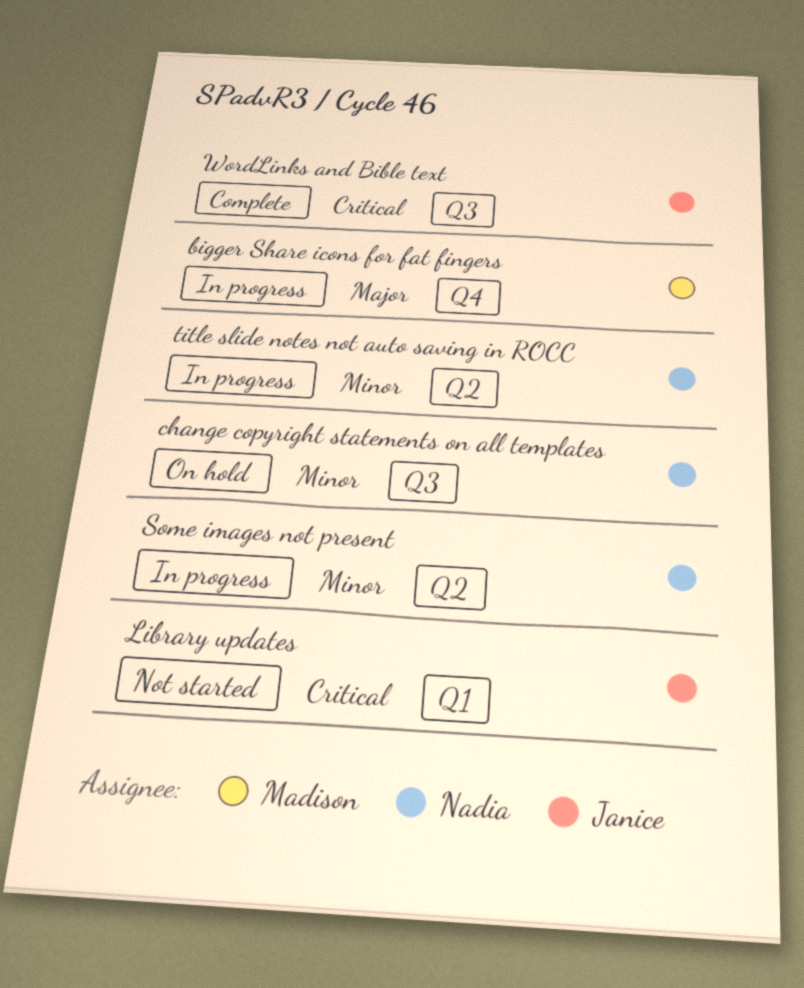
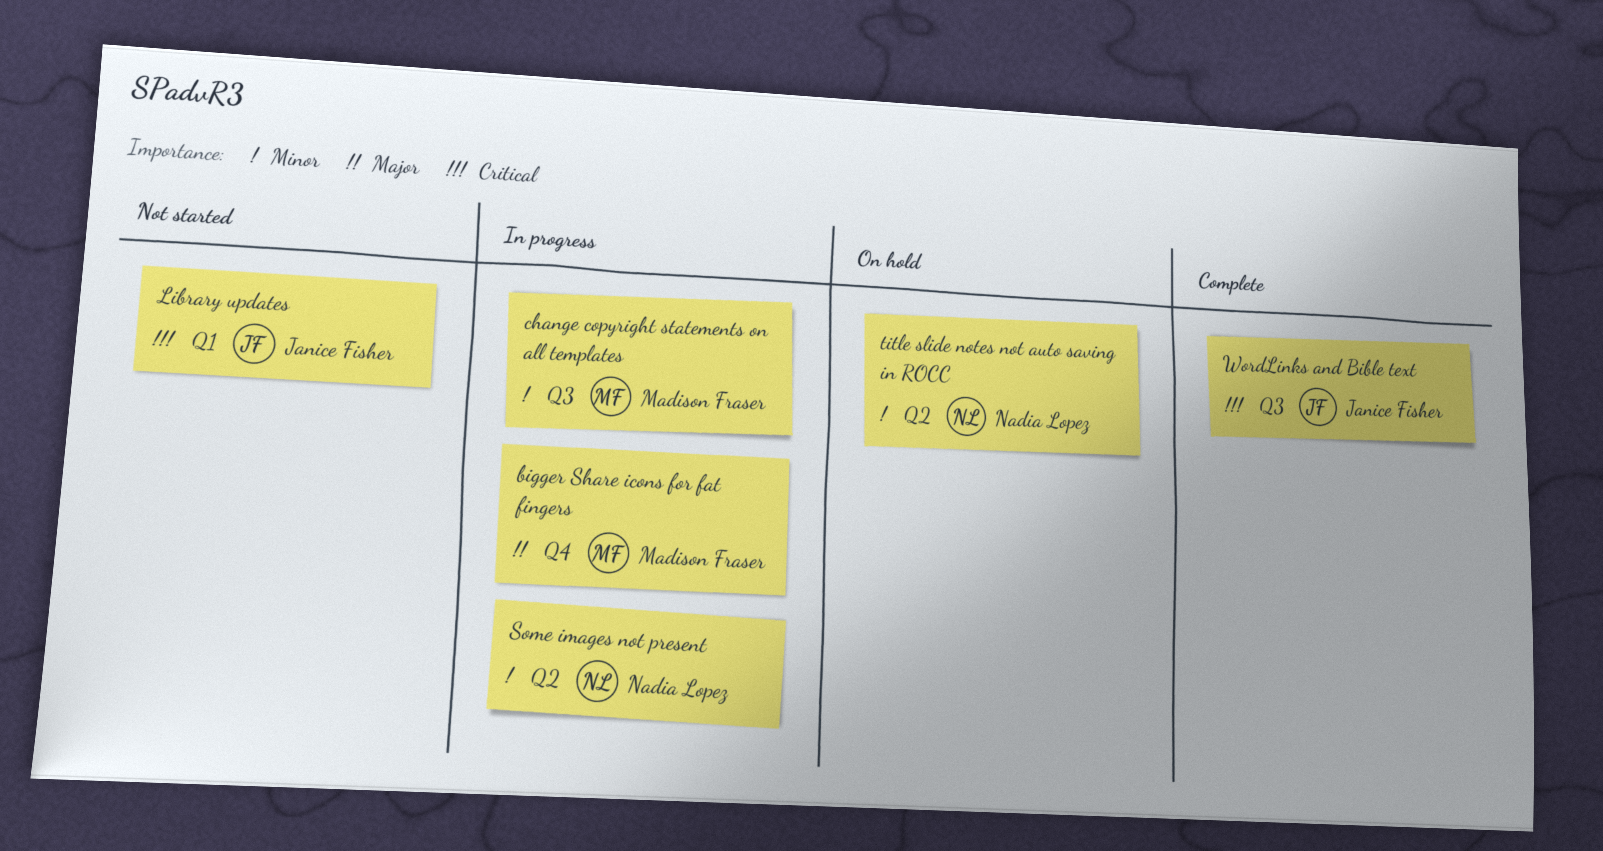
change copyright statements on all templates, status: On hold -> In progress
change copyright statements on all templates, owner: Nadia Lopez -> Madison Fraser
title slide notes not auto saving in ROCC, status: In progress -> On hold

